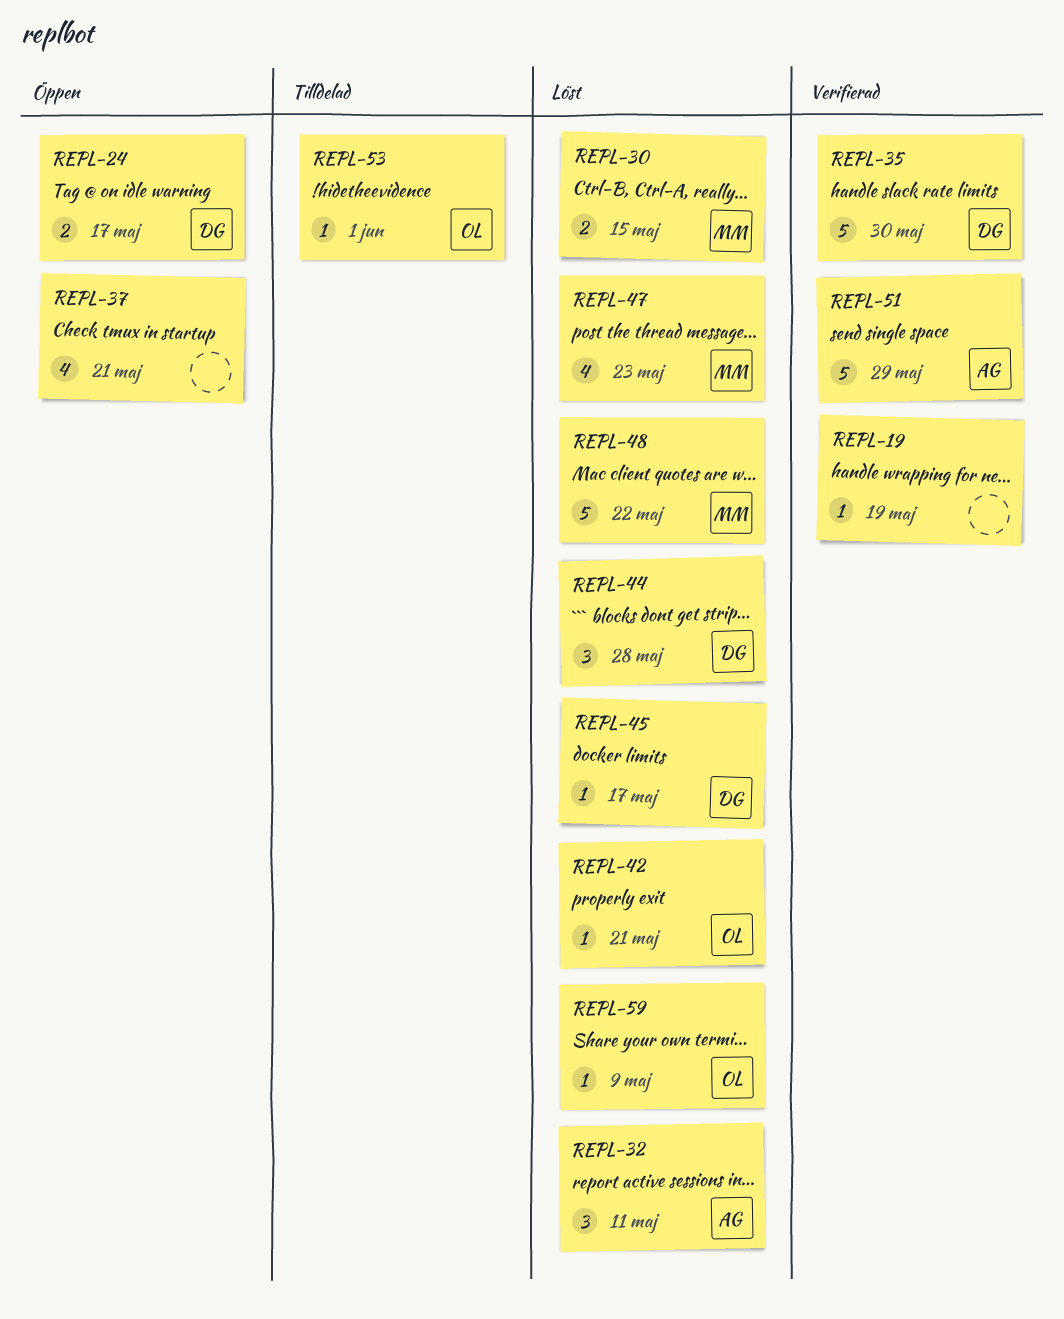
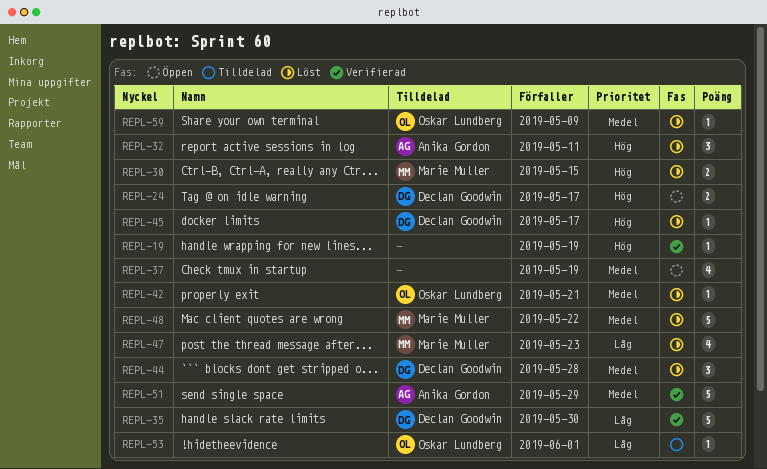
REPL-37, due: May 21 -> May 19

